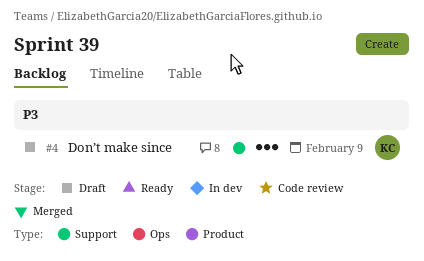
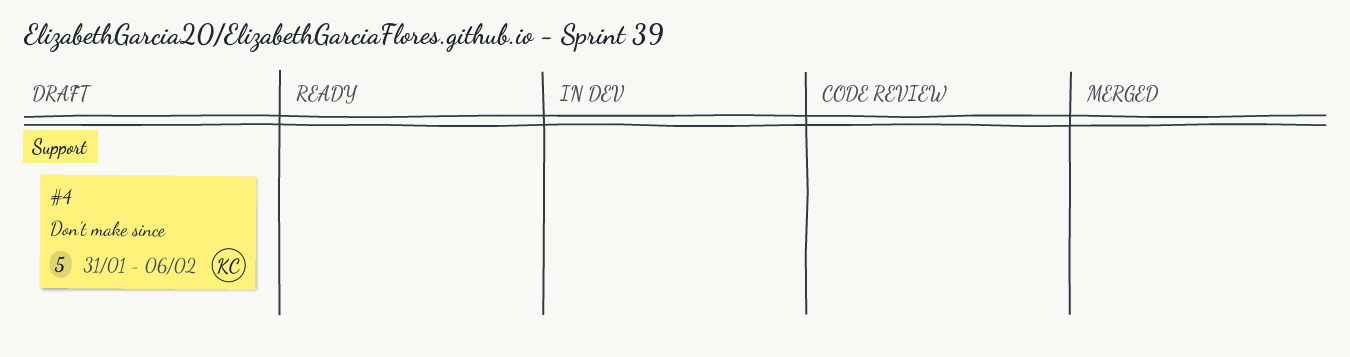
#4, estimate: 3 -> 5
#4, due: Feb 9 -> Feb 6

